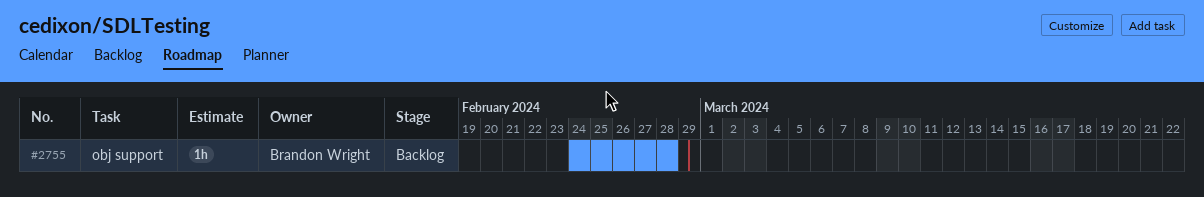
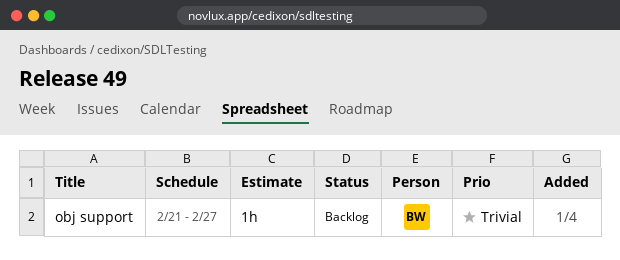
obj support, start: Feb 24 -> Feb 21
obj support, due: Feb 28 -> Feb 27

